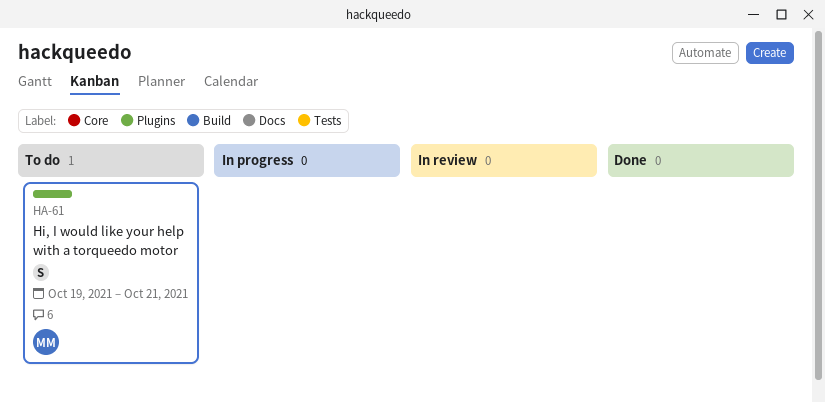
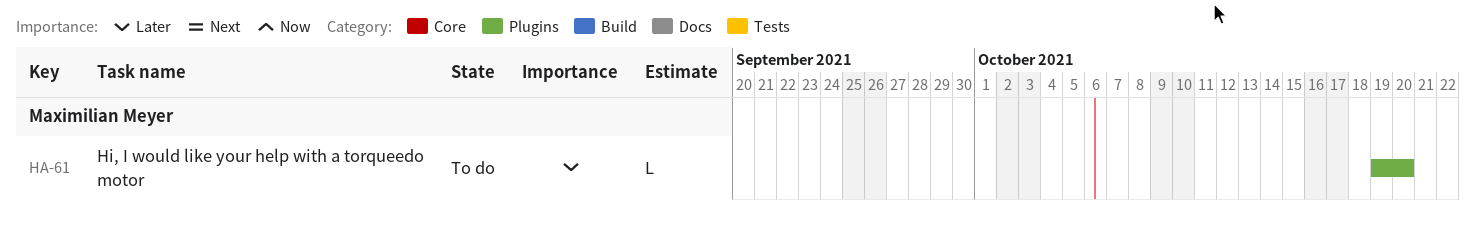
HA-61, estimate: S -> L
HA-61, due: Oct 21 -> Oct 20

